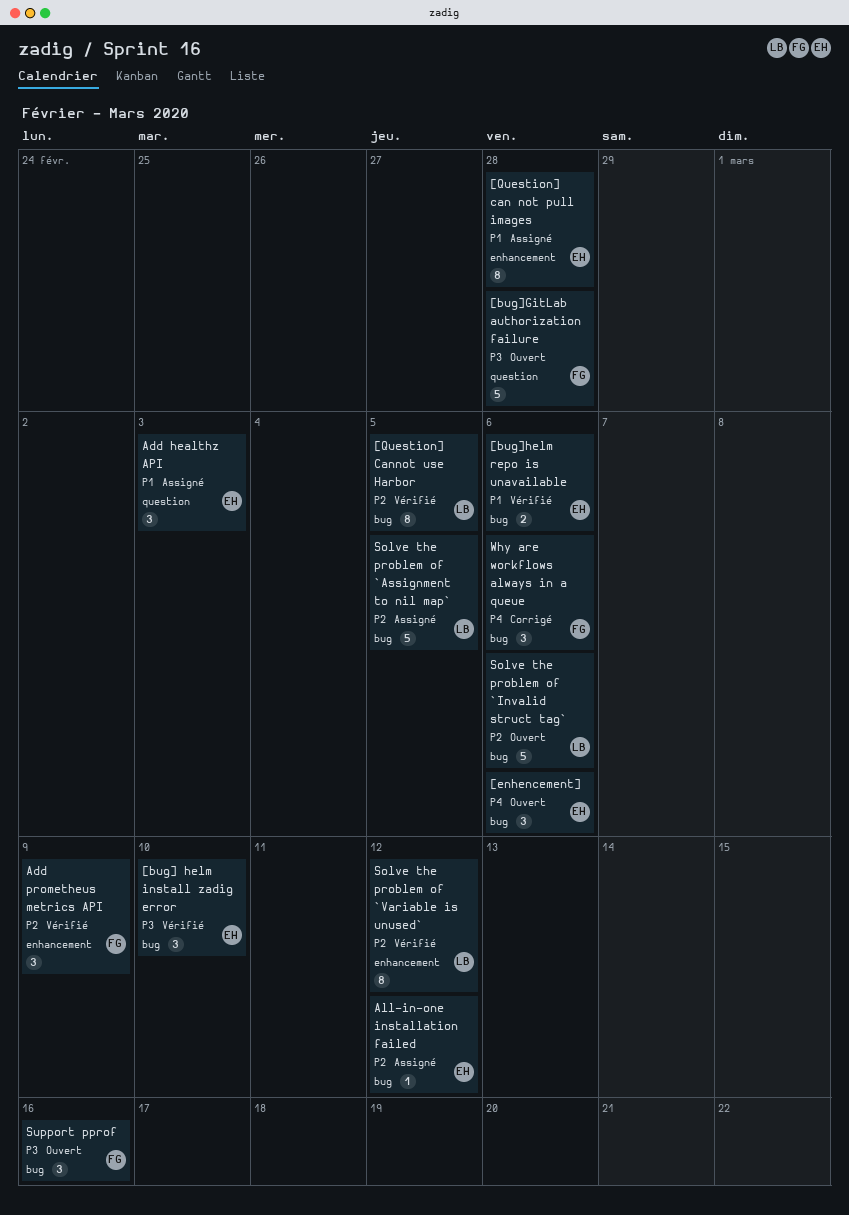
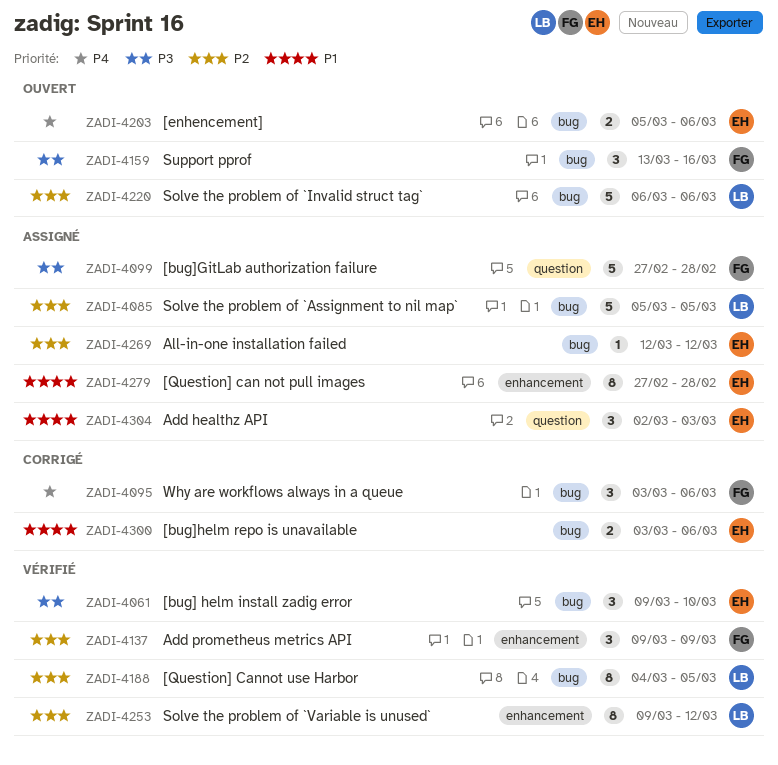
[bug]GitLab authorization failure, status: Ouvert -> Assigné
[bug]helm repo is unavailable, status: Vérifié -> Corrigé
[enhencement], estimate: 3 -> 2

